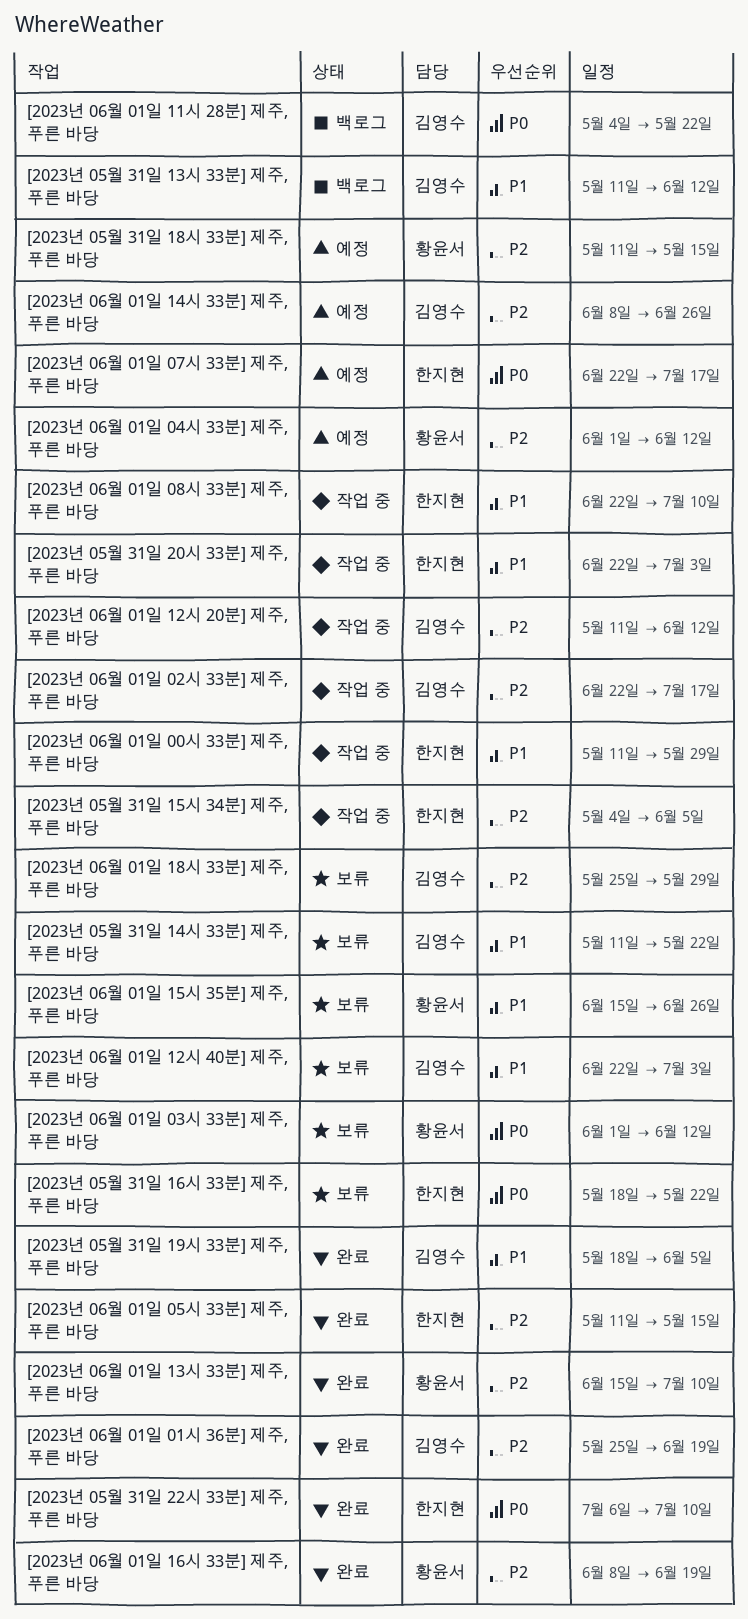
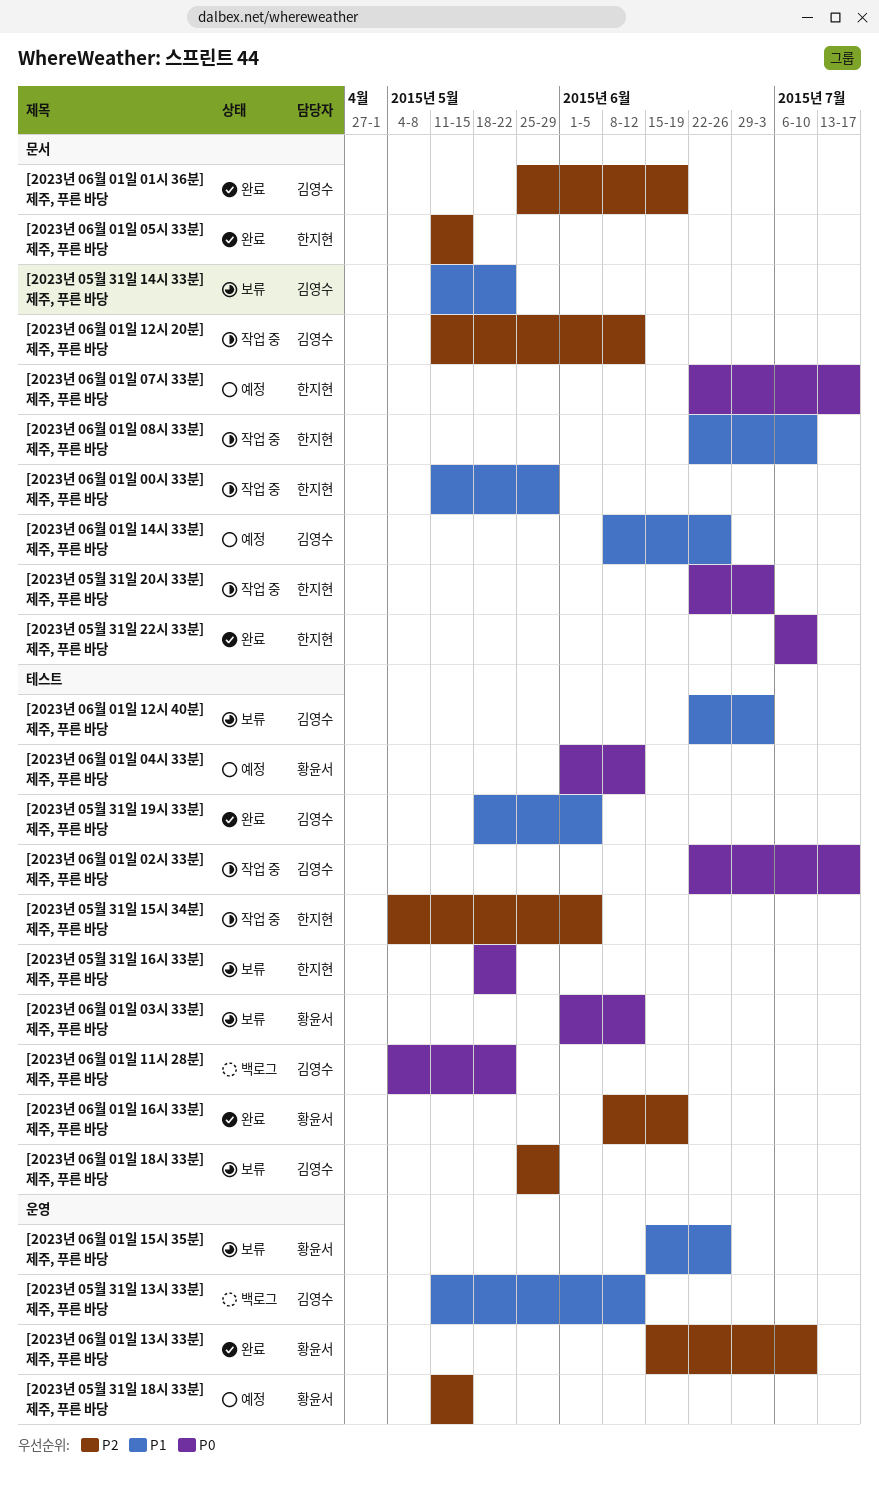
[2023년 05월 31일 20시 33분] 제주, 푸른 바당, priority: P1 -> P0
[2023년 06월 01일 02시 33분] 제주, 푸른 바당, priority: P2 -> P0
[2023년 06월 01일 04시 33분] 제주, 푸른 바당, priority: P2 -> P0
[2023년 06월 01일 14시 33분] 제주, 푸른 바당, priority: P2 -> P1

